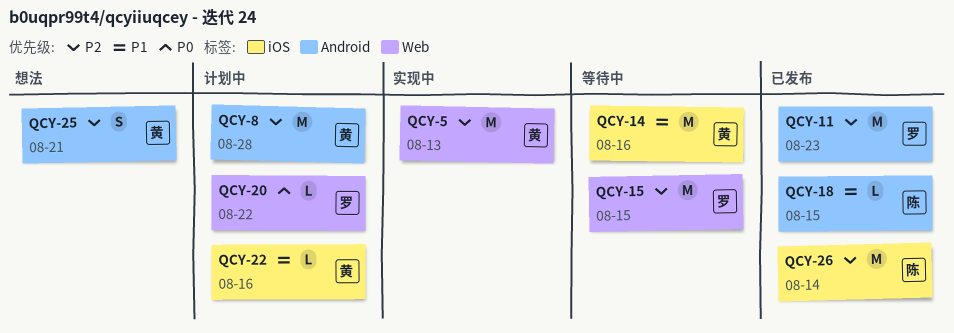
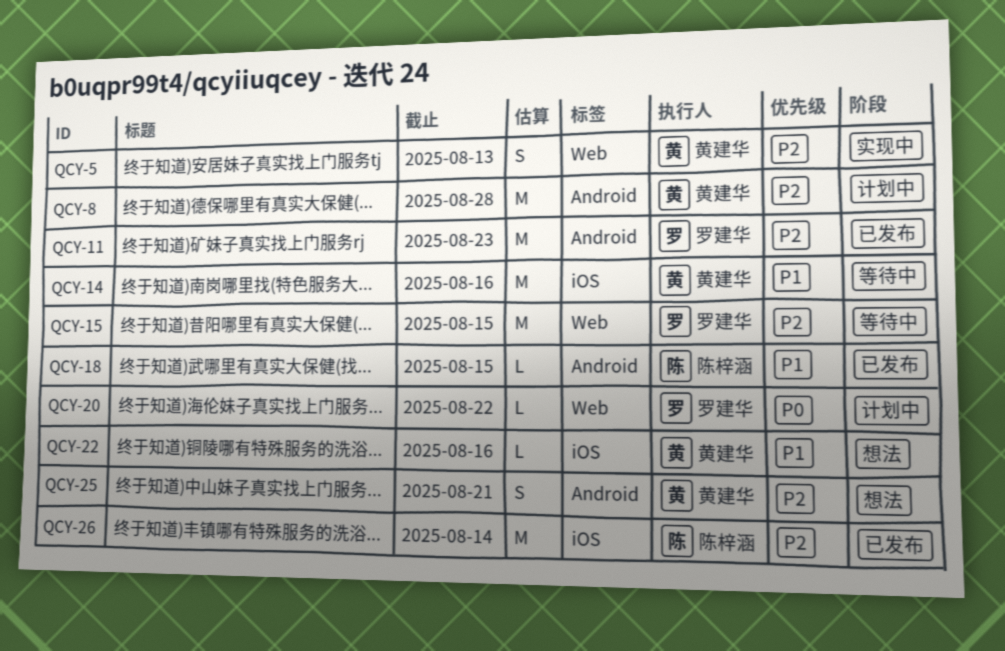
QCY-5, estimate: M -> S
QCY-22, status: 计划中 -> 想法

